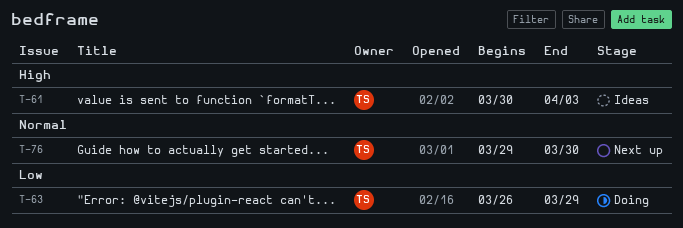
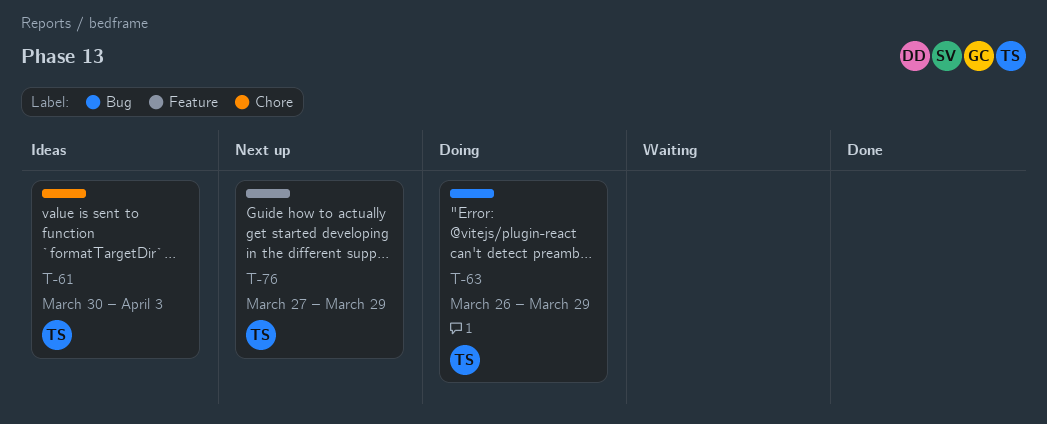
T-76, start: Mar 29 -> Mar 27
T-76, due: Mar 30 -> Mar 29

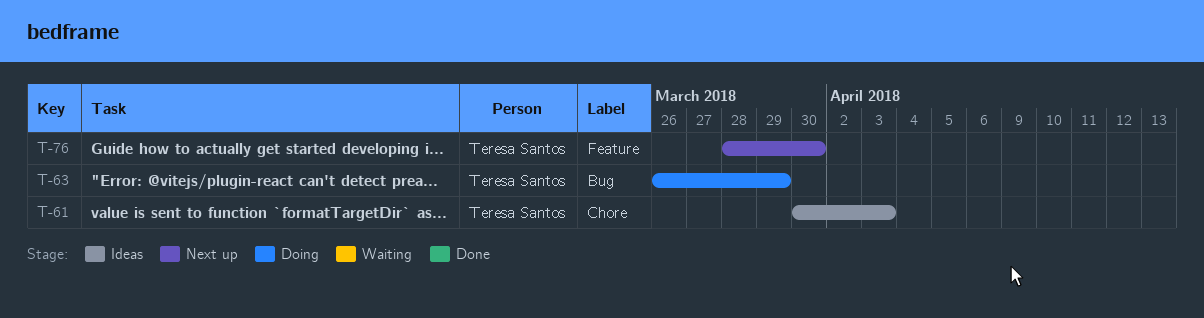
T-76, start: Mar 27 -> Mar 28
T-76, due: Mar 29 -> Mar 30

